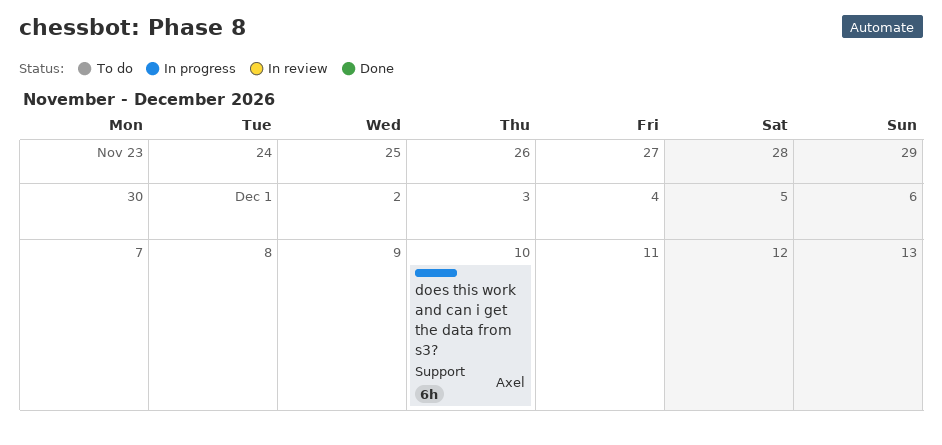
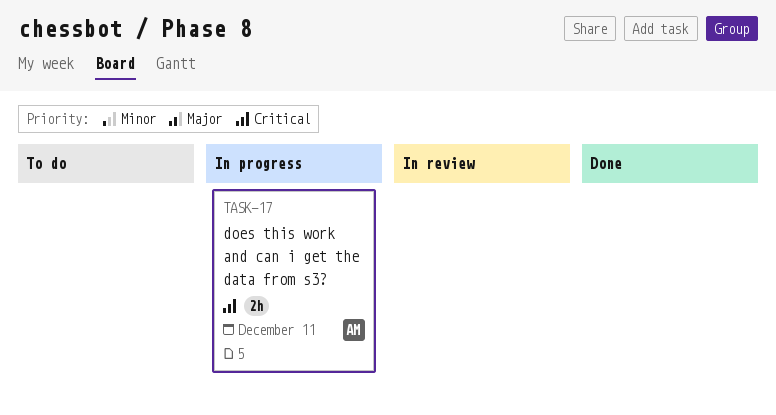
does this work and can i get the data from s3?, estimate: 6h -> 2h
does this work and can i get the data from s3?, due: Dec 10 -> Dec 11

